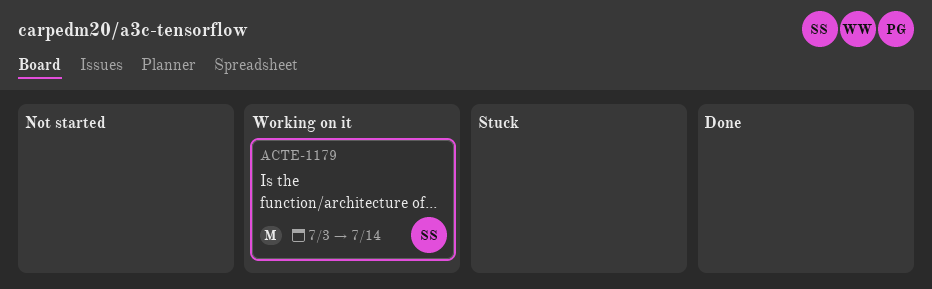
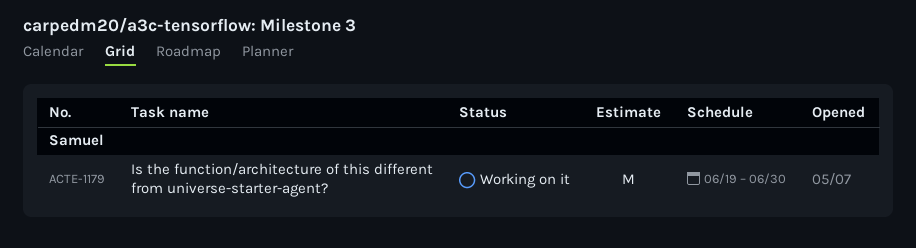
ACTE-1179, start: Jul 3 -> Jun 19
ACTE-1179, due: Jul 14 -> Jun 30

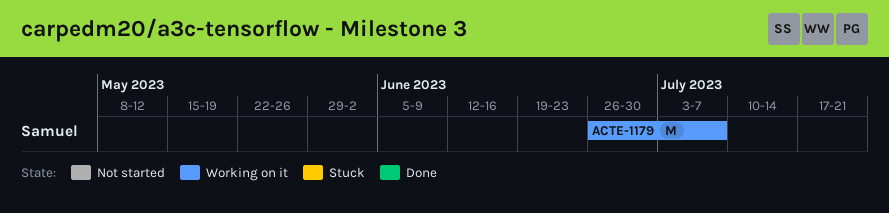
ACTE-1179, start: Jun 19 -> Jun 26
ACTE-1179, due: Jun 30 -> Jul 7

